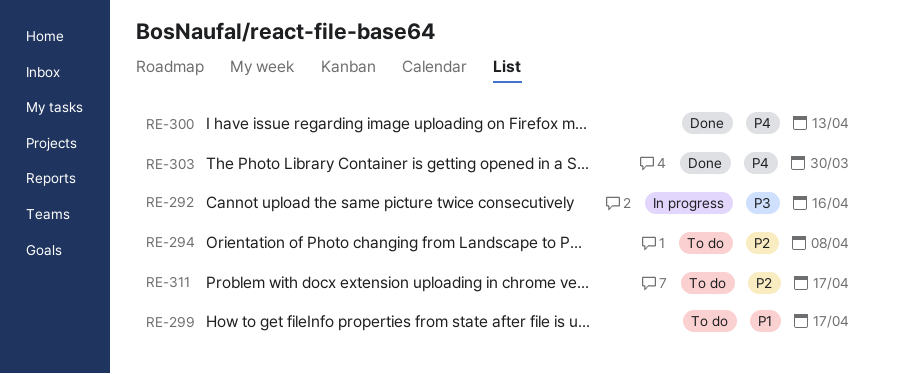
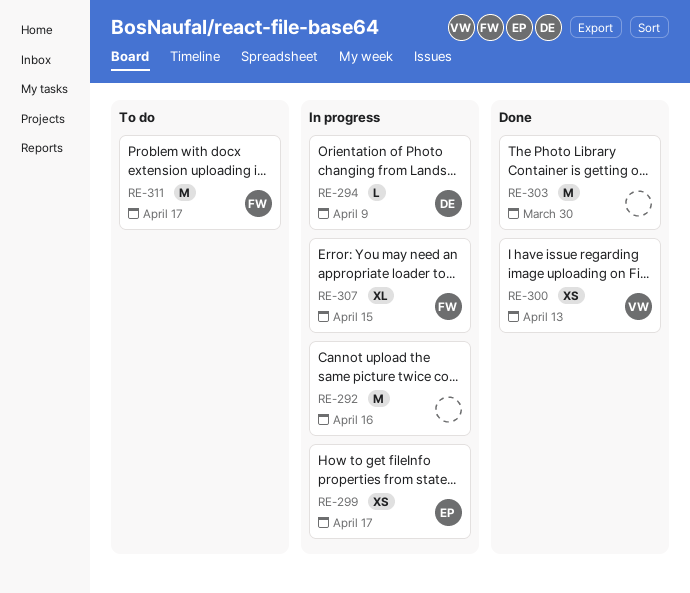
RE-294, status: To do -> In progress
RE-294, due: Apr 8 -> Apr 9
RE-299, status: To do -> In progress
RE-307: none -> present

